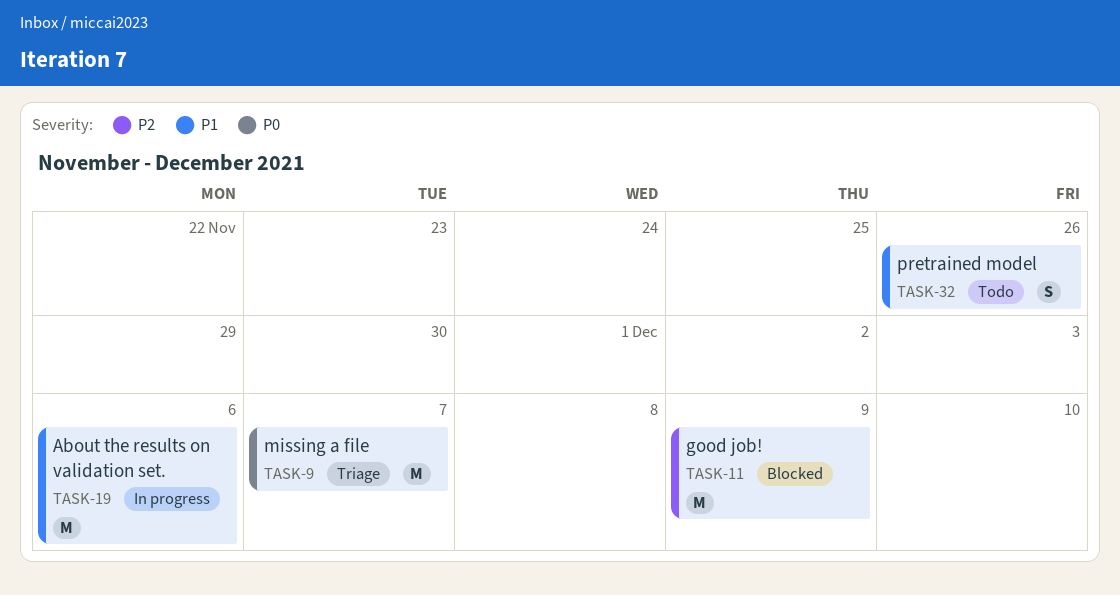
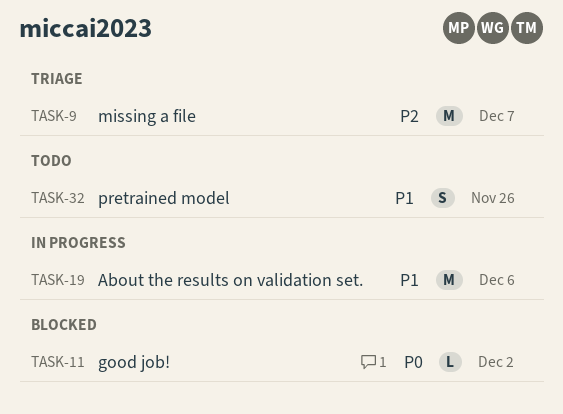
TASK-9, priority: P0 -> P2
TASK-11, priority: P2 -> P0
TASK-11, estimate: M -> L
TASK-11, due: Dec 9 -> Dec 2

